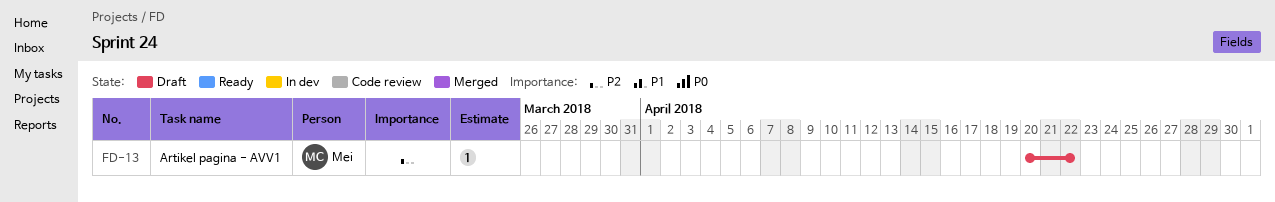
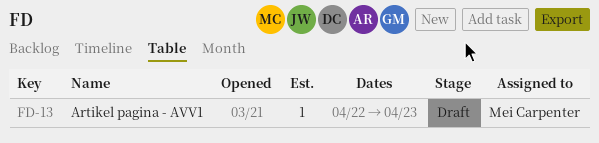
FD-13, start: Apr 20 -> Apr 22
FD-13, due: Apr 22 -> Apr 23

